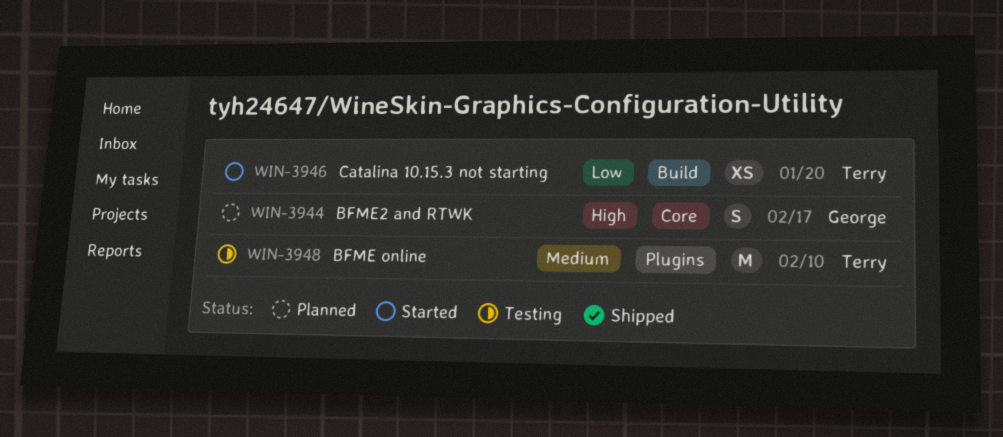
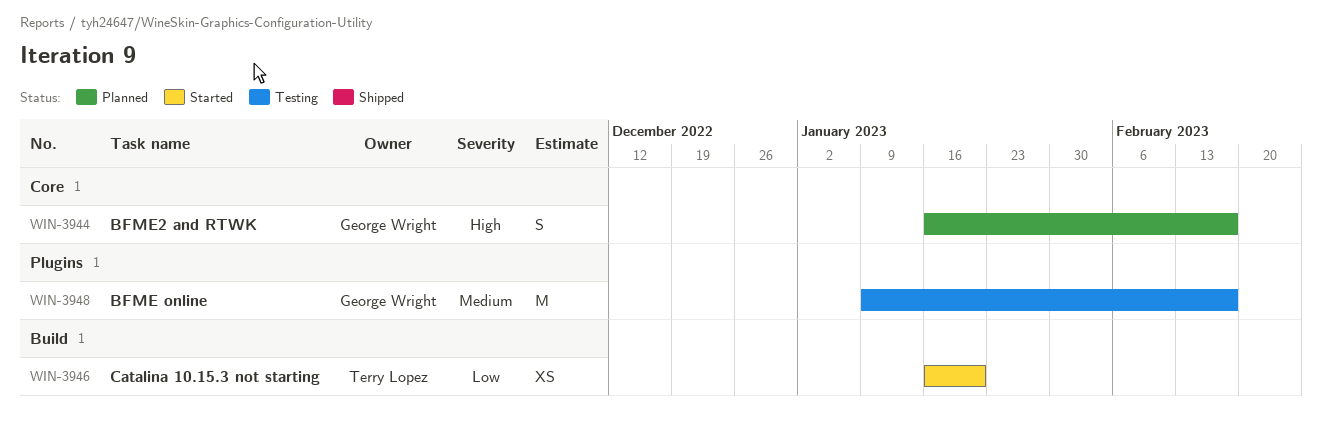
WIN-3948, owner: Terry Lopez -> George Wright
WIN-3948, due: Feb 10 -> Feb 17

